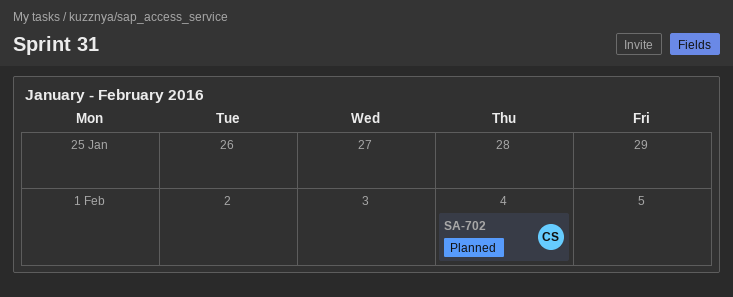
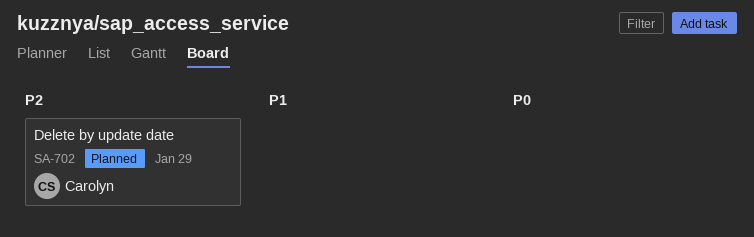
SA-702, due: Feb 4 -> Jan 29

